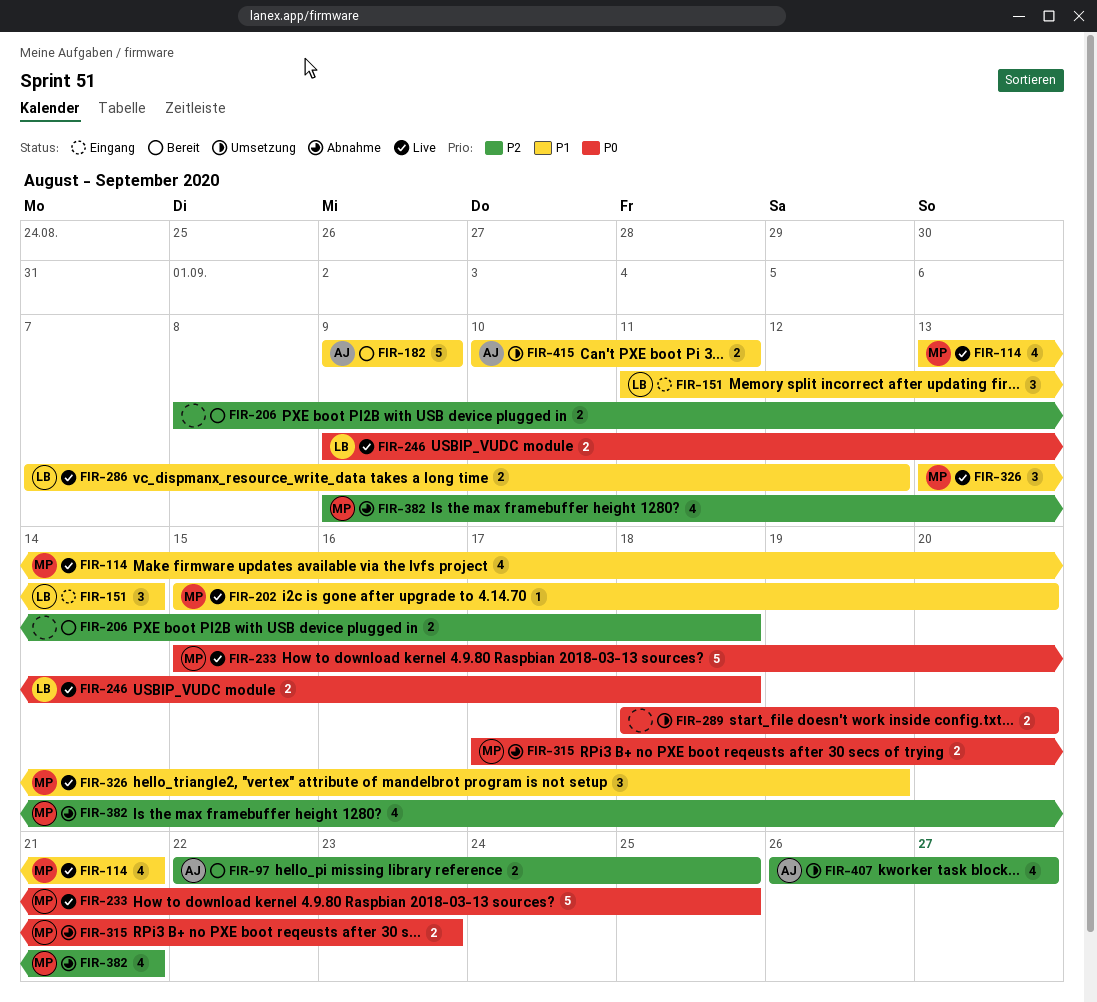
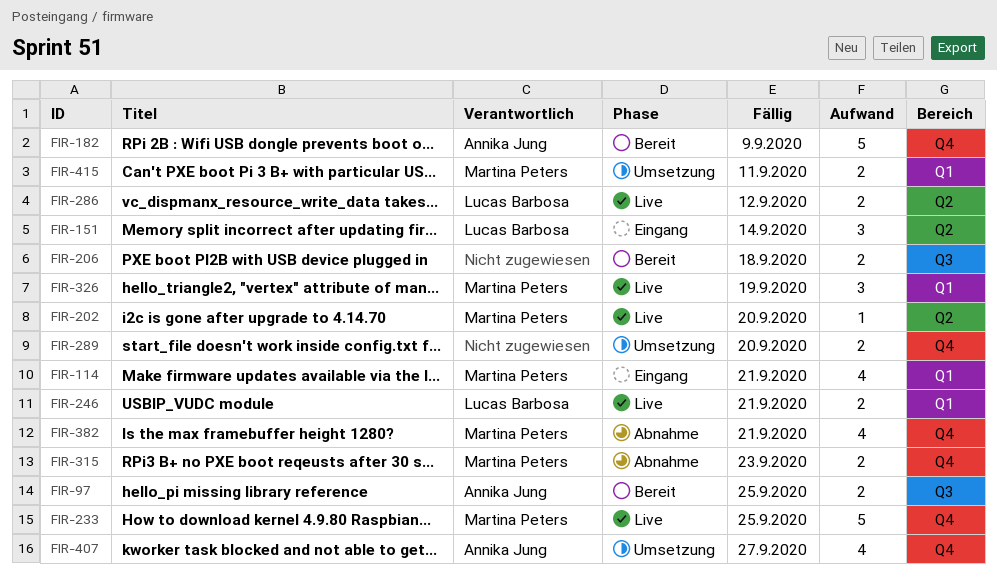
FIR-114, status: Live -> Eingang
FIR-246, due: Sep 18 -> Sep 21
FIR-415, owner: Annika Jung -> Martina Peters

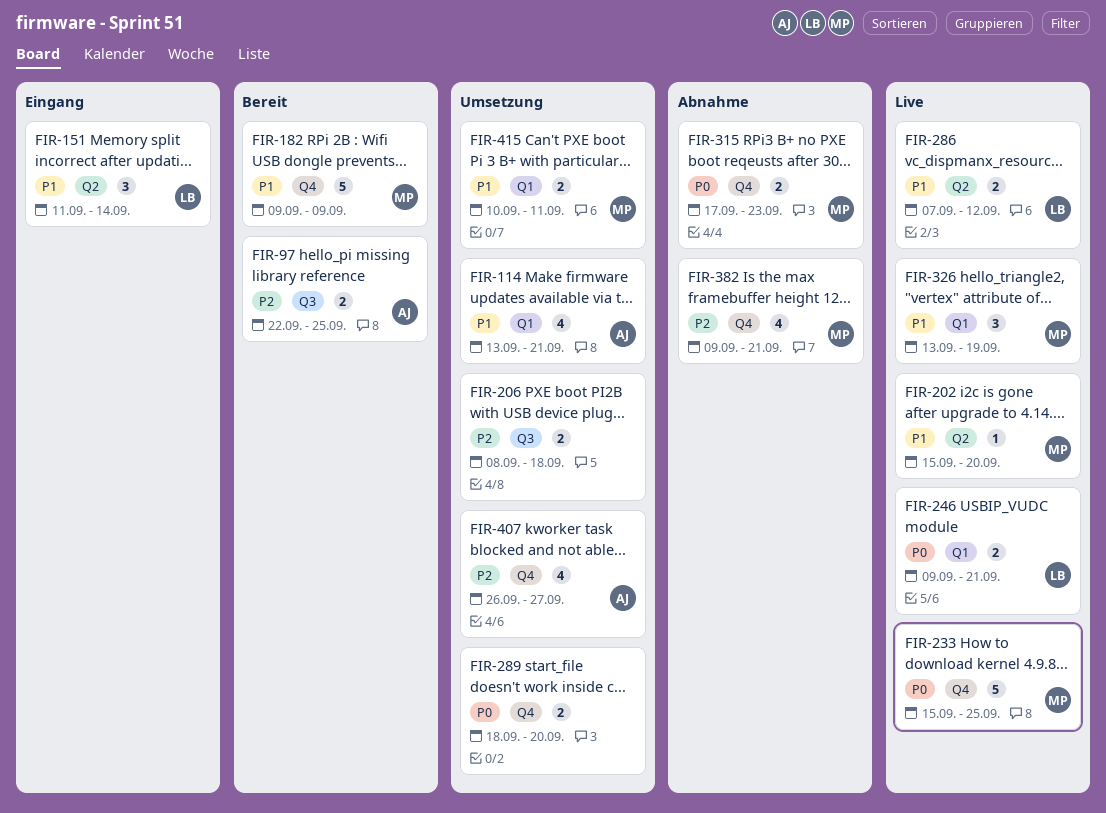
FIR-114, status: Eingang -> Umsetzung
FIR-114, owner: Martina Peters -> Annika Jung
FIR-182, owner: Annika Jung -> Martina Peters
FIR-206, status: Bereit -> Umsetzung

